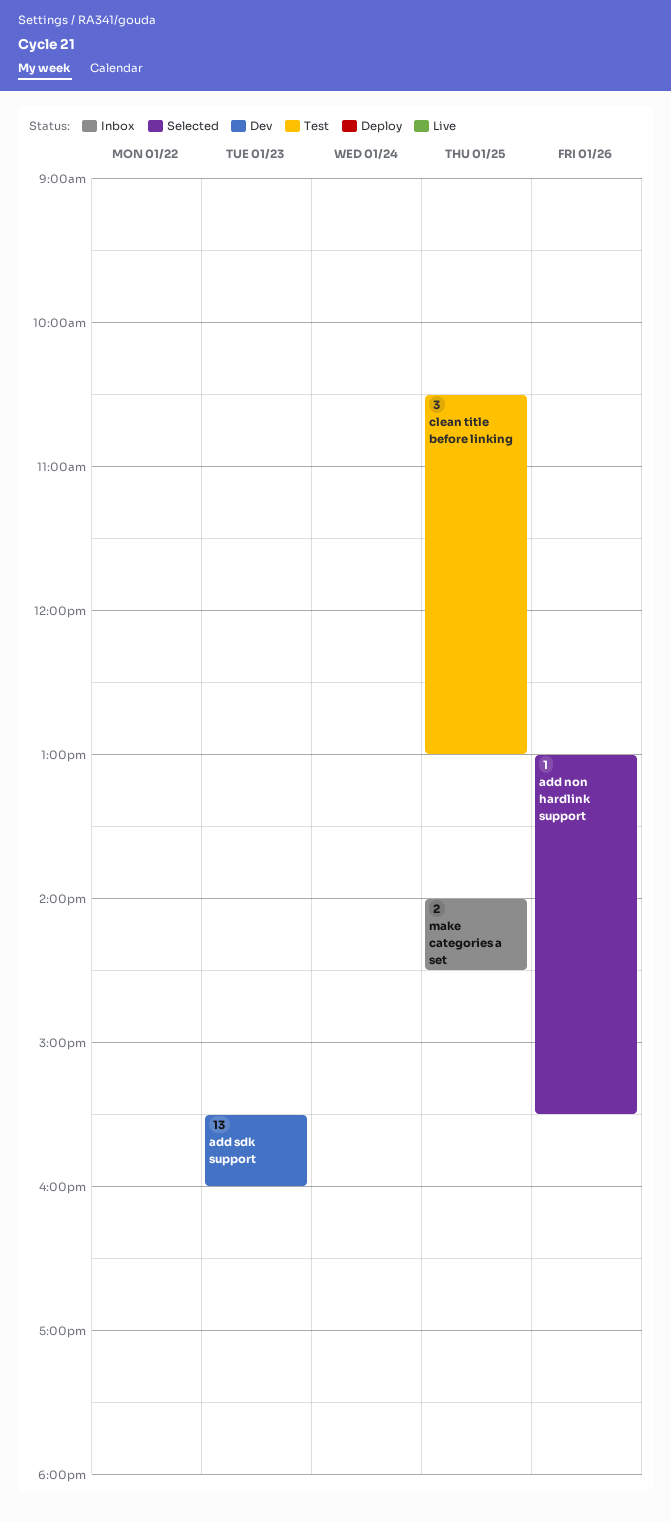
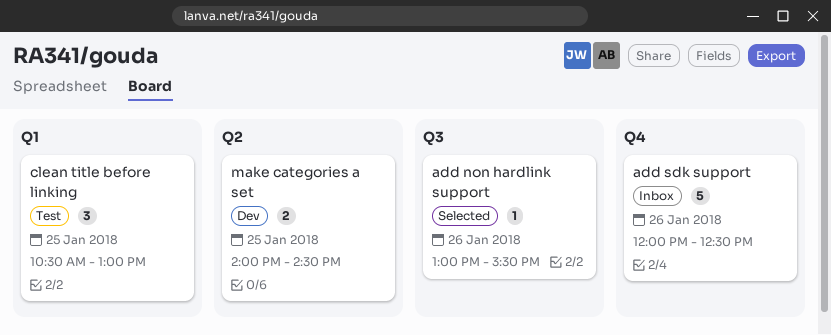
add sdk support, status: Dev -> Inbox
add sdk support, estimate: 13 -> 5
add sdk support, day: Jan 23 -> Jan 26
add sdk support, begins: 15:30 -> 12:00
add sdk support, ends: 16:00 -> 12:30
make categories a set, status: Inbox -> Dev

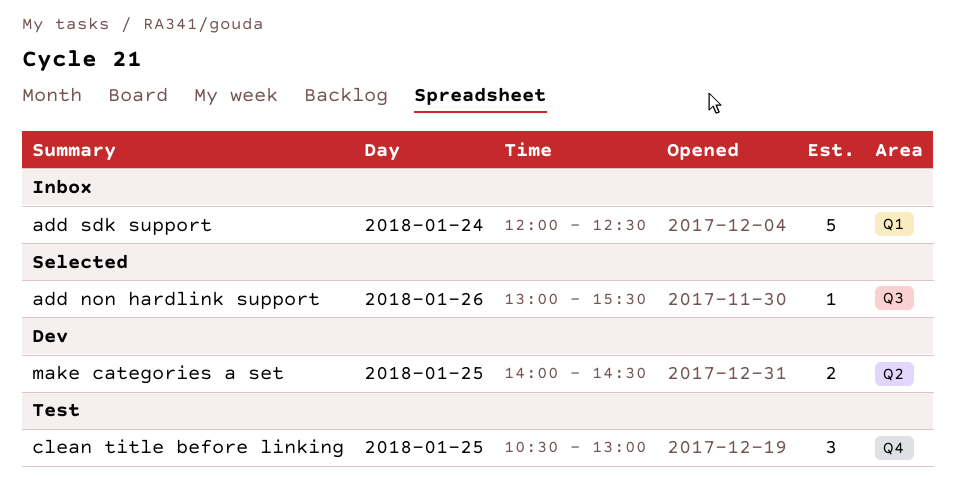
add sdk support, label: Q4 -> Q1
add sdk support, day: Jan 26 -> Jan 24
clean title before linking, label: Q1 -> Q4

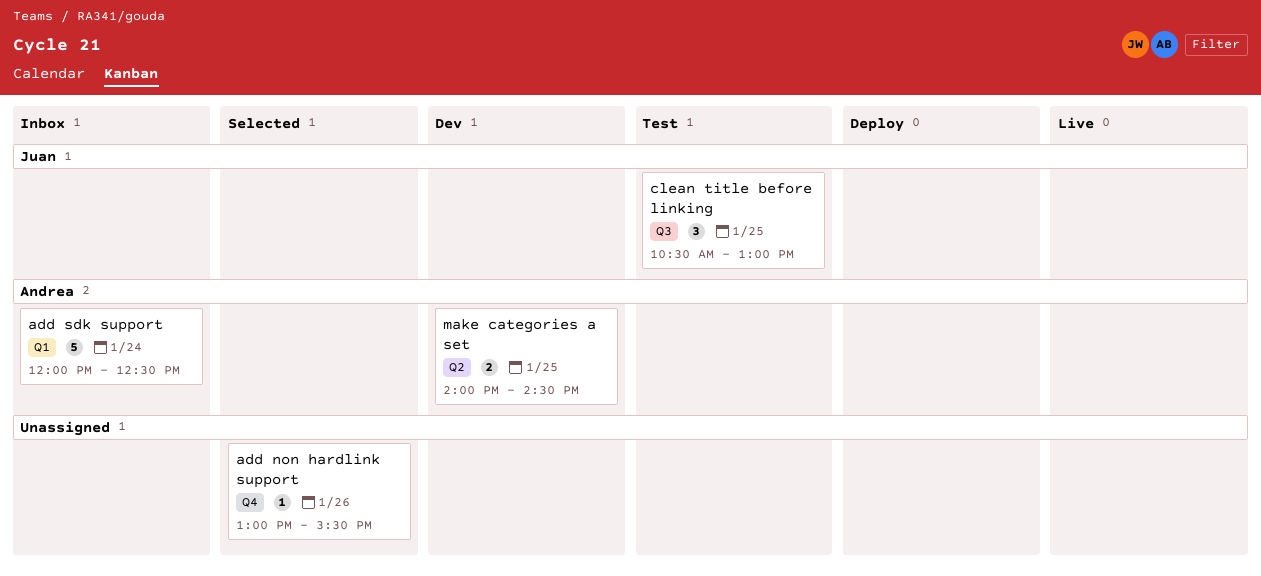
add non hardlink support, label: Q3 -> Q4
clean title before linking, label: Q4 -> Q3

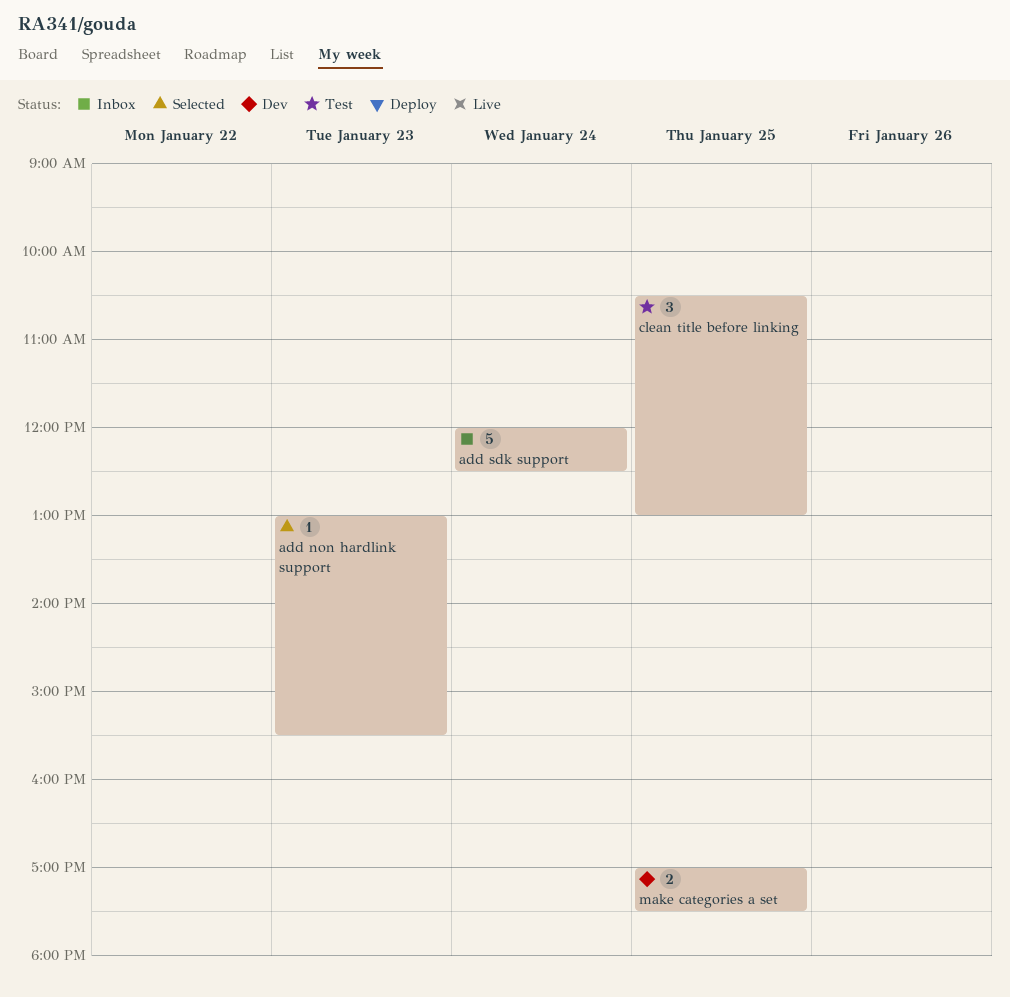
add non hardlink support, day: Jan 26 -> Jan 23
make categories a set, begins: 14:00 -> 17:00
make categories a set, ends: 14:30 -> 17:30

